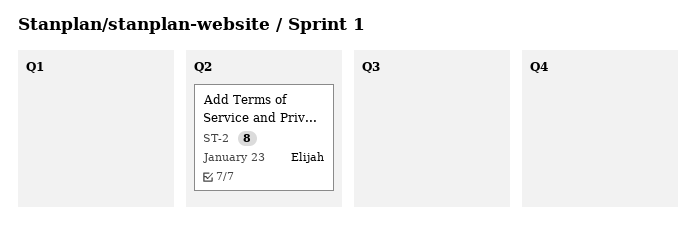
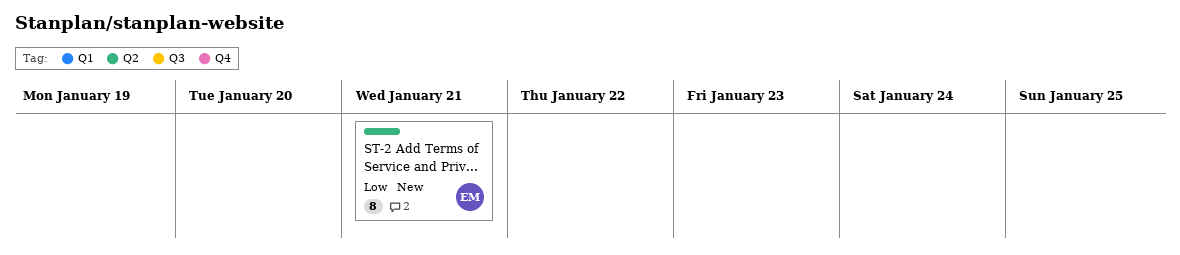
ST-2, due: Jan 23 -> Jan 21

